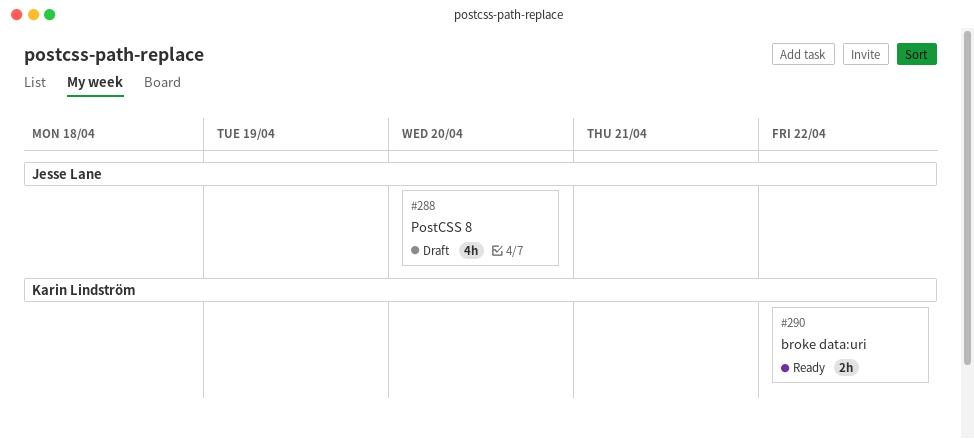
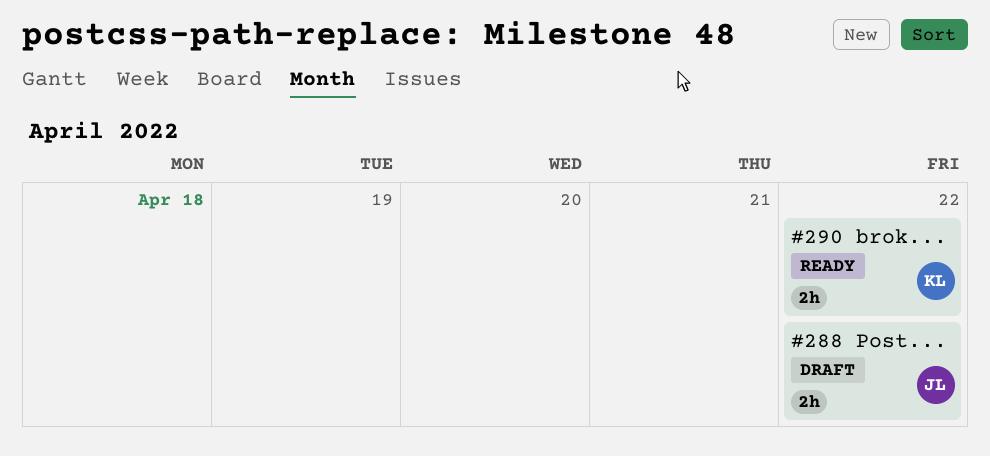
#288, estimate: 4h -> 2h
#288, due: Apr 20 -> Apr 22

